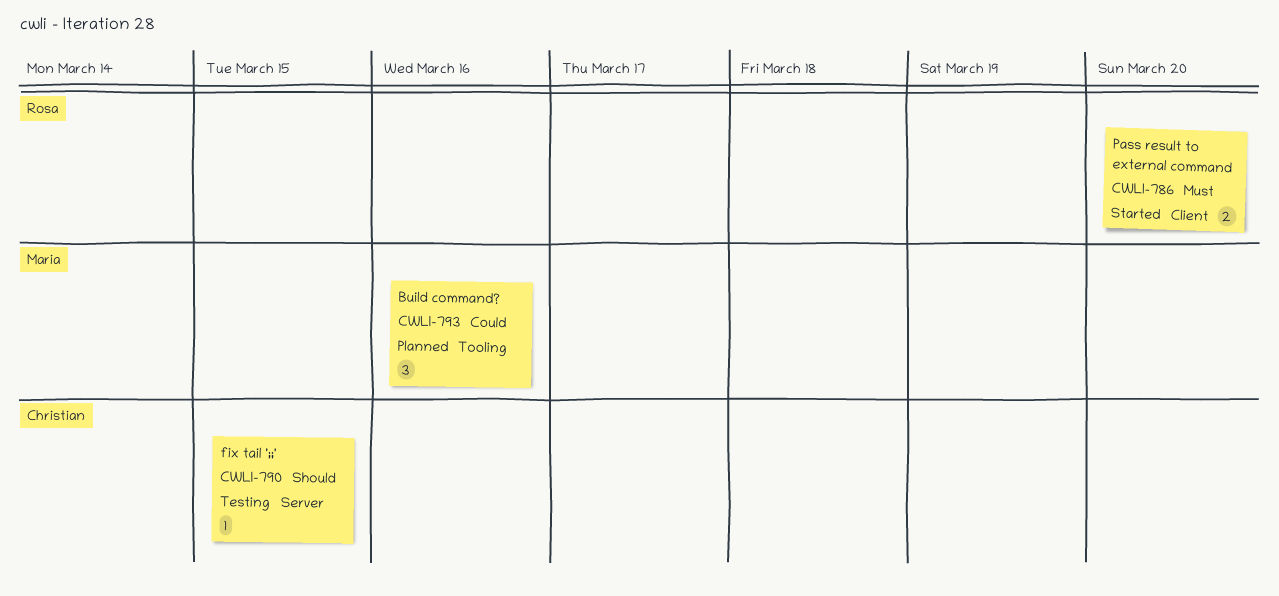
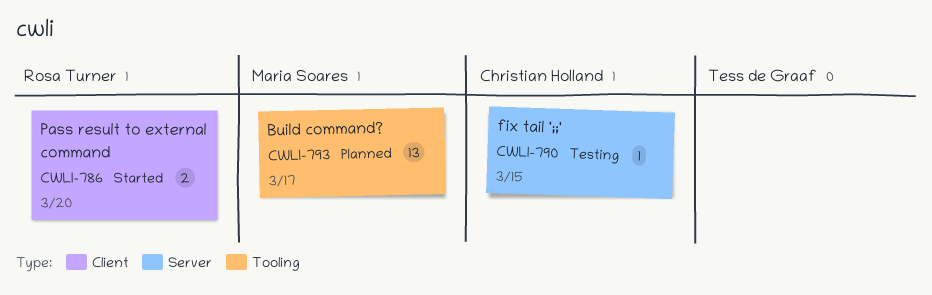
CWLI-793, estimate: 3 -> 13
CWLI-793, due: Mar 16 -> Mar 17

